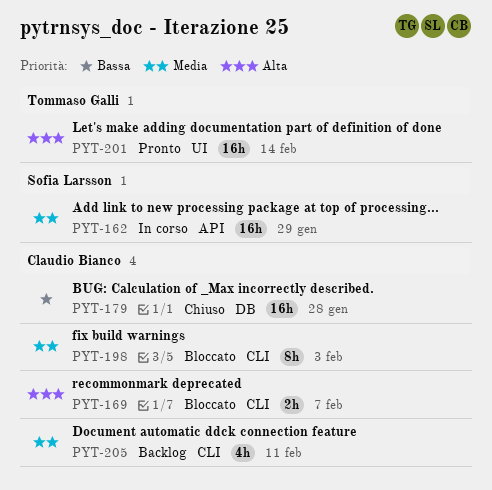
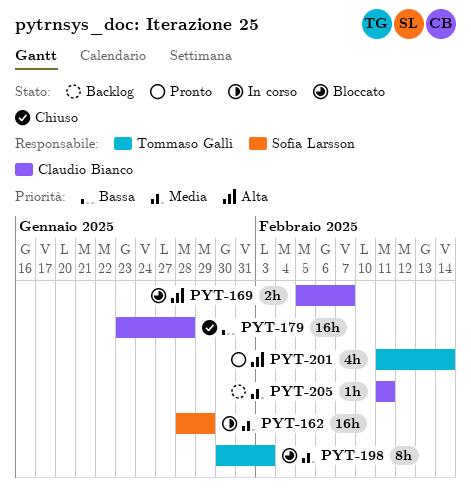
PYT-198, owner: Claudio Bianco -> Tommaso Galli
PYT-201, estimate: 16h -> 4h
PYT-205, estimate: 4h -> 1h

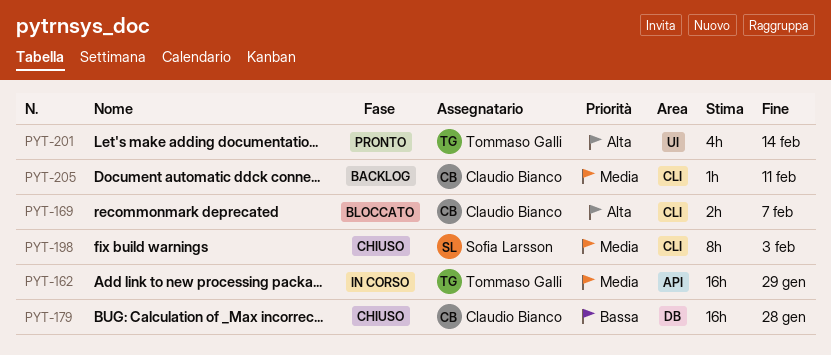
PYT-162, owner: Sofia Larsson -> Tommaso Galli
PYT-198, status: Bloccato -> Chiuso
PYT-198, owner: Tommaso Galli -> Sofia Larsson

